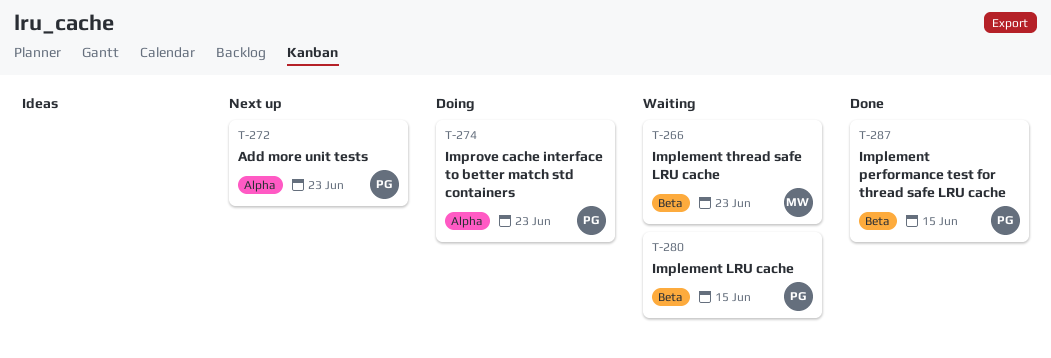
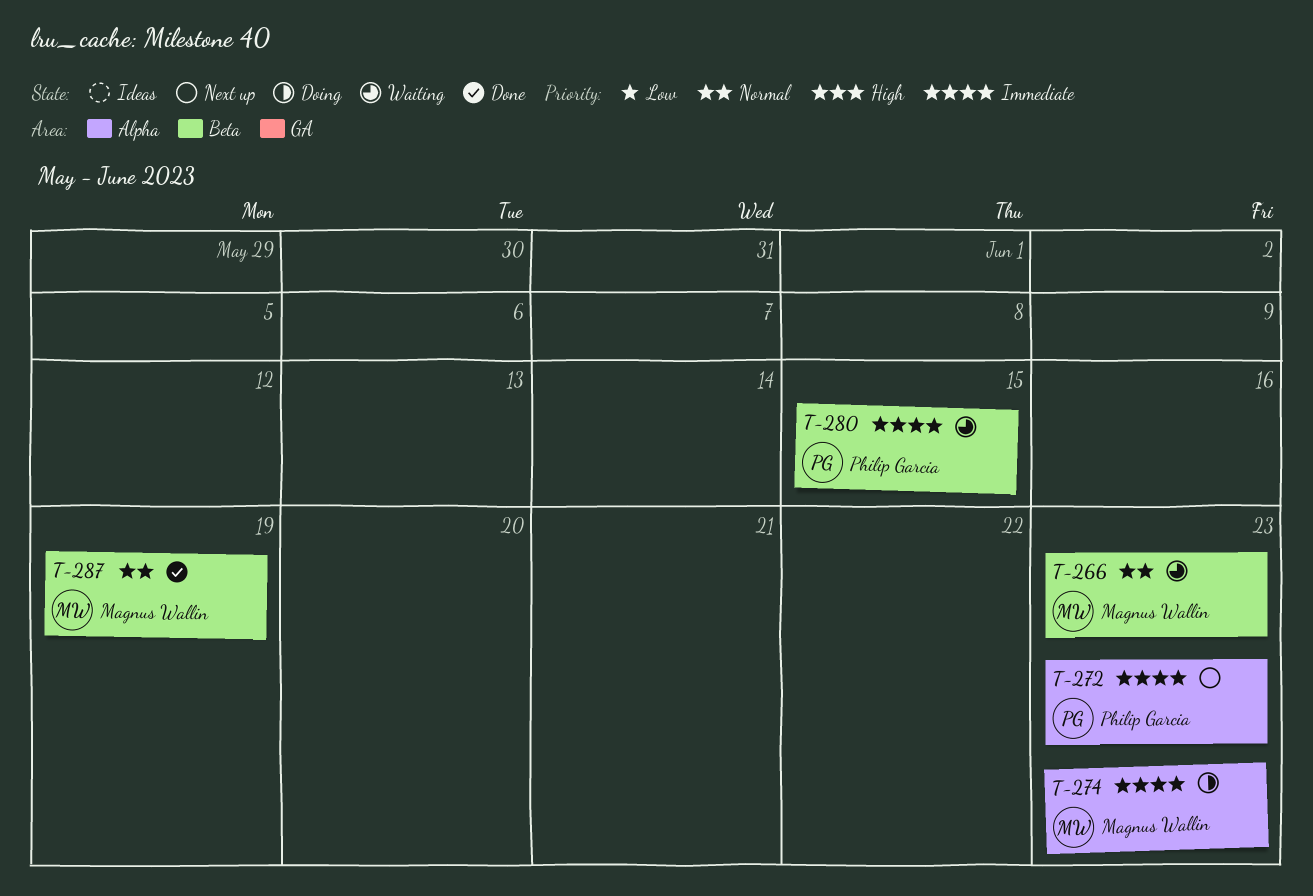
T-274, owner: Philip Garcia -> Magnus Wallin
T-287, owner: Philip Garcia -> Magnus Wallin
T-287, due: Jun 15 -> Jun 19

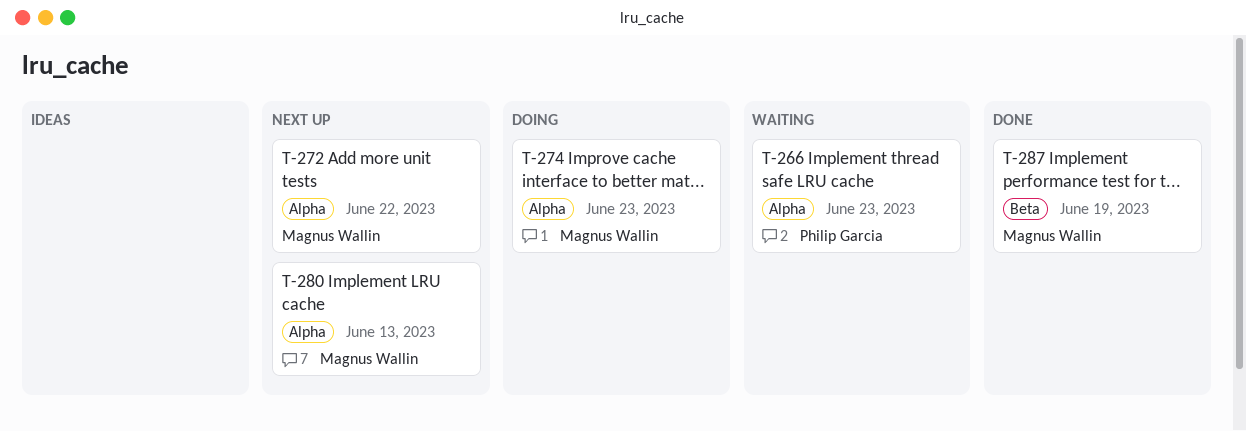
T-266, owner: Magnus Wallin -> Philip Garcia
T-266, label: Beta -> Alpha
T-272, owner: Philip Garcia -> Magnus Wallin
T-272, due: Jun 23 -> Jun 22
T-280, status: Waiting -> Next up
T-280, owner: Philip Garcia -> Magnus Wallin
T-280, label: Beta -> Alpha
T-280, due: Jun 15 -> Jun 13

